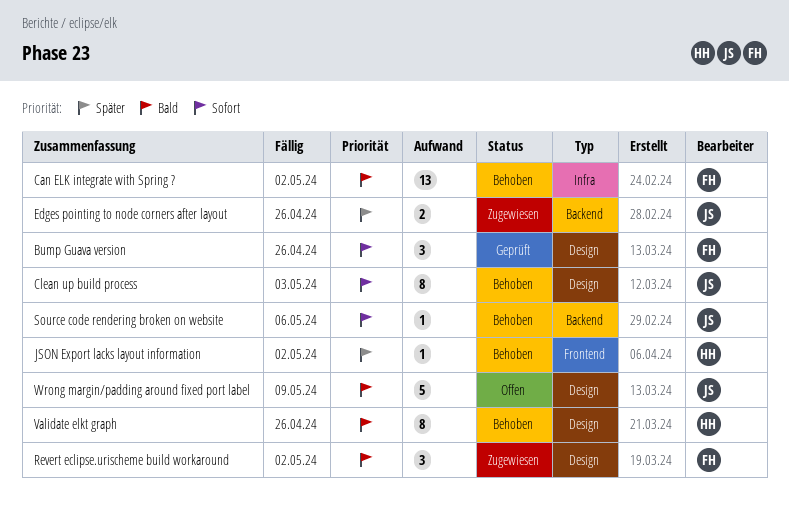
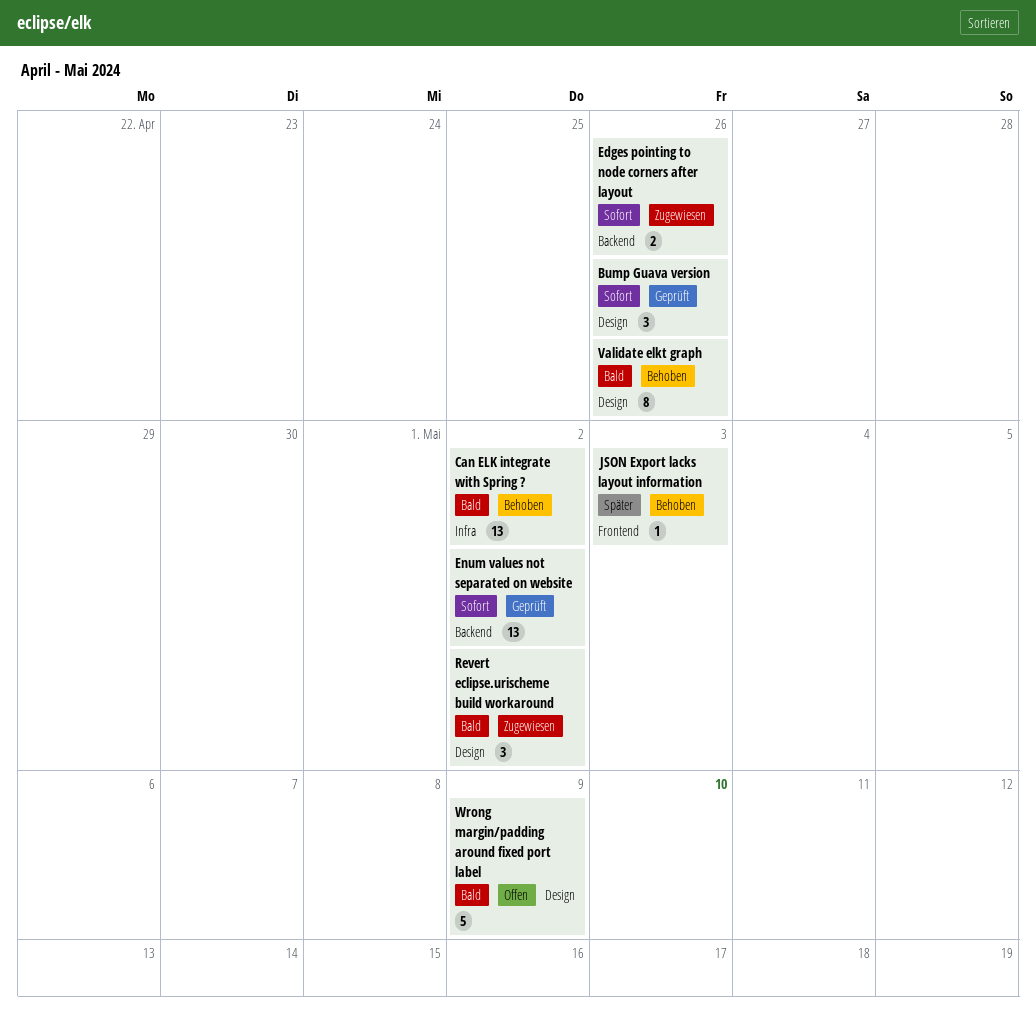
Clean up build process: present -> none
Edges pointing to node corners after layout, priority: Später -> Sofort
Enum values not separated on website: none -> present
JSON Export lacks layout information, due: May 2 -> May 3
Source code rendering broken on website: present -> none

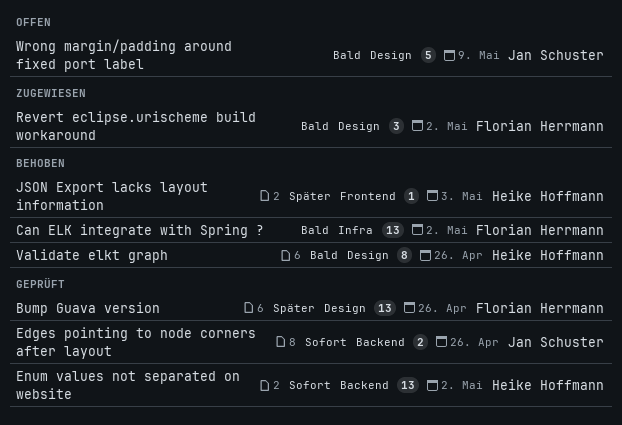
Bump Guava version, priority: Sofort -> Später
Bump Guava version, estimate: 3 -> 13
Edges pointing to node corners after layout, status: Zugewiesen -> Geprüft

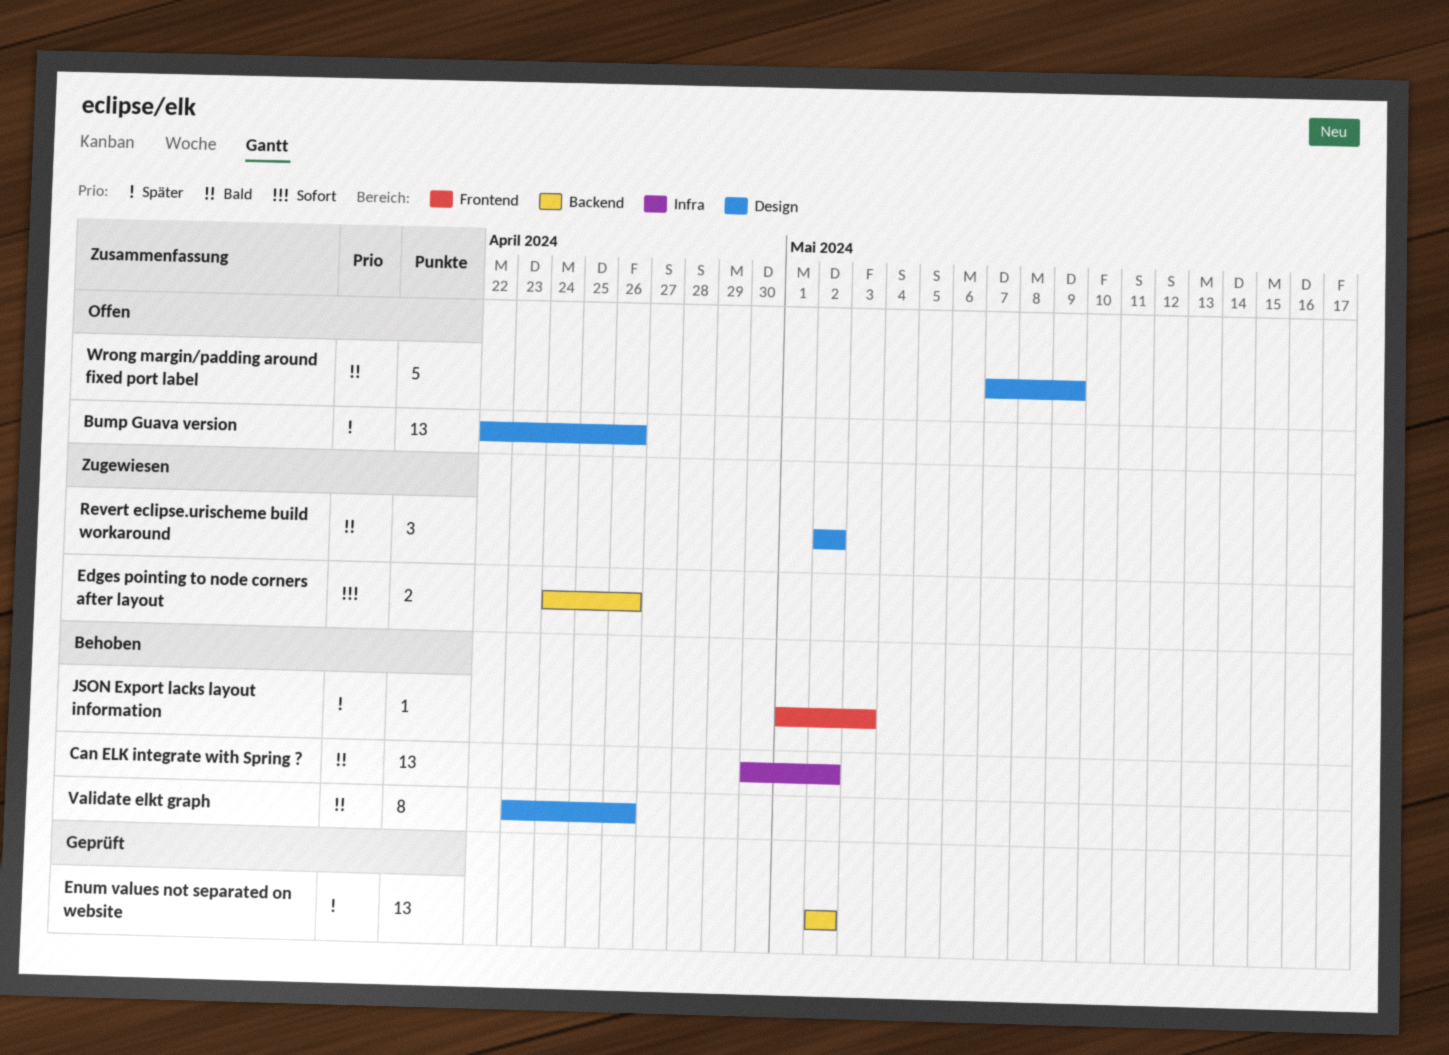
Bump Guava version, status: Geprüft -> Offen
Edges pointing to node corners after layout, status: Geprüft -> Zugewiesen
Enum values not separated on website, priority: Sofort -> Später

